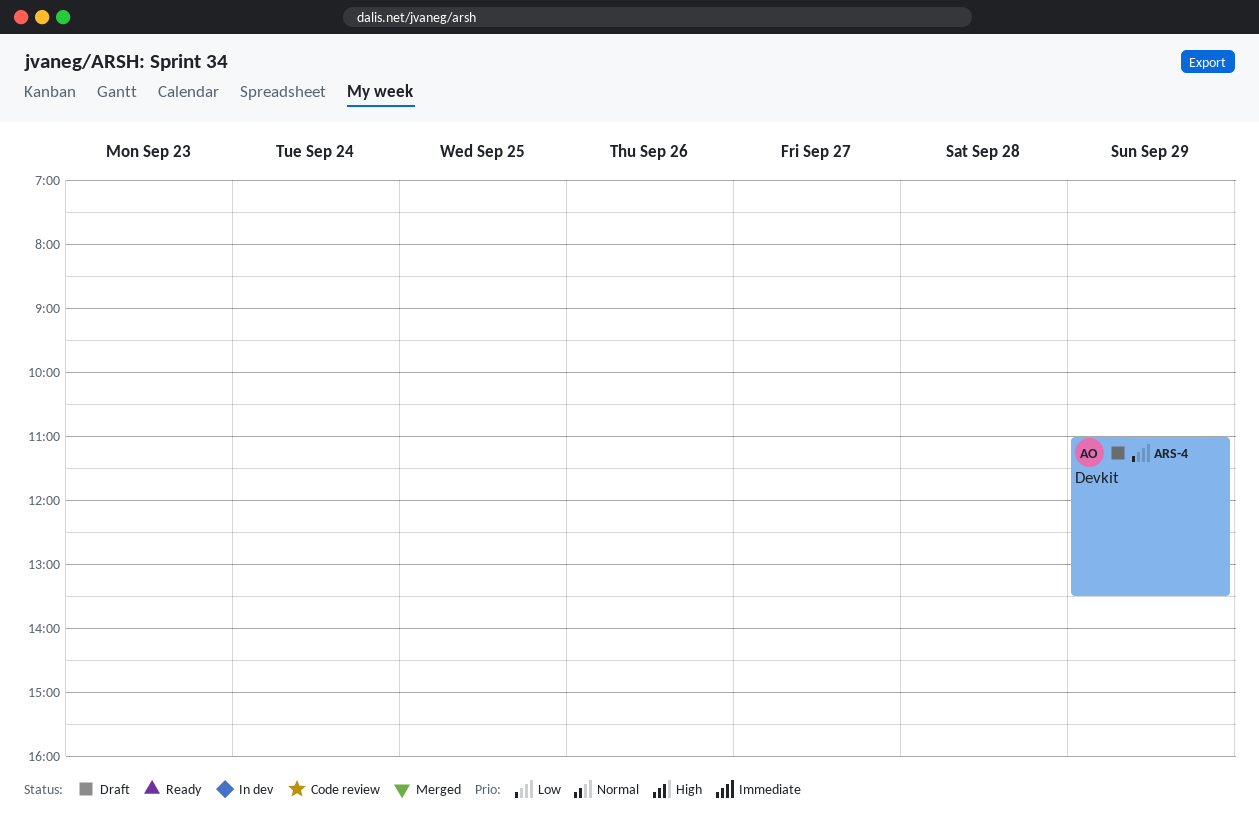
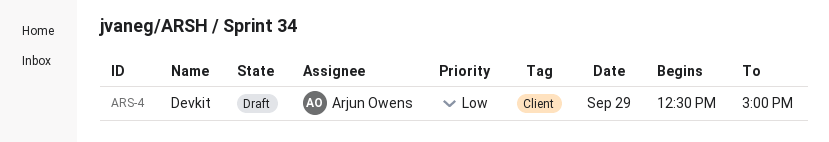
ARS-4, begins: 11:00 -> 12:30
ARS-4, ends: 13:30 -> 15:00

